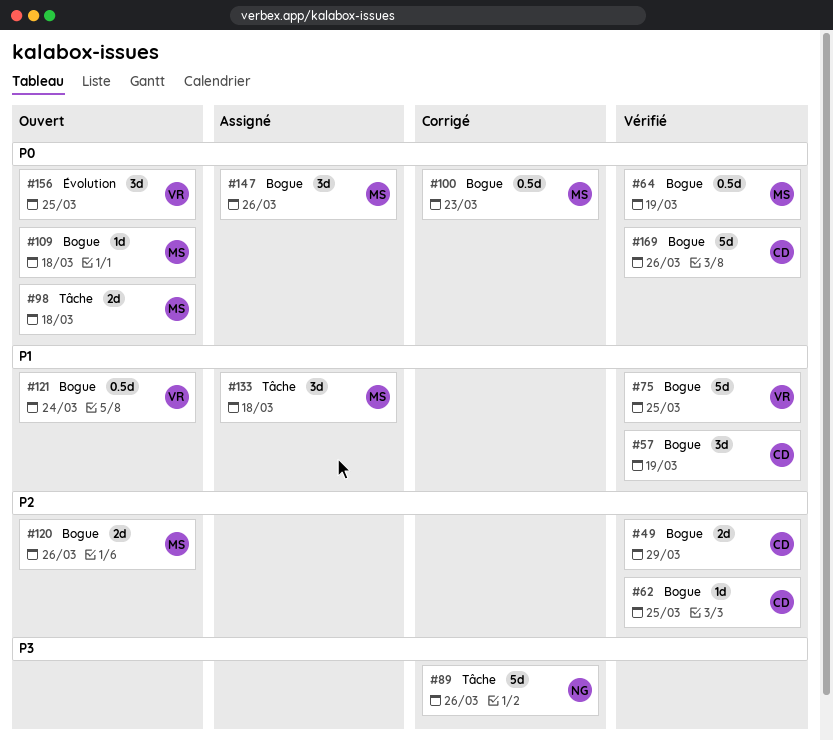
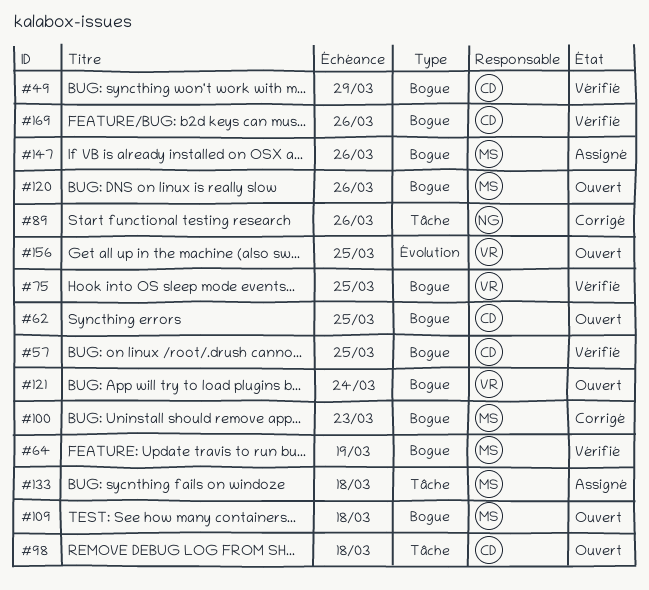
#57, due: Mar 19 -> Mar 25
#62, status: Vérifié -> Ouvert
#98, owner: MS -> CD

